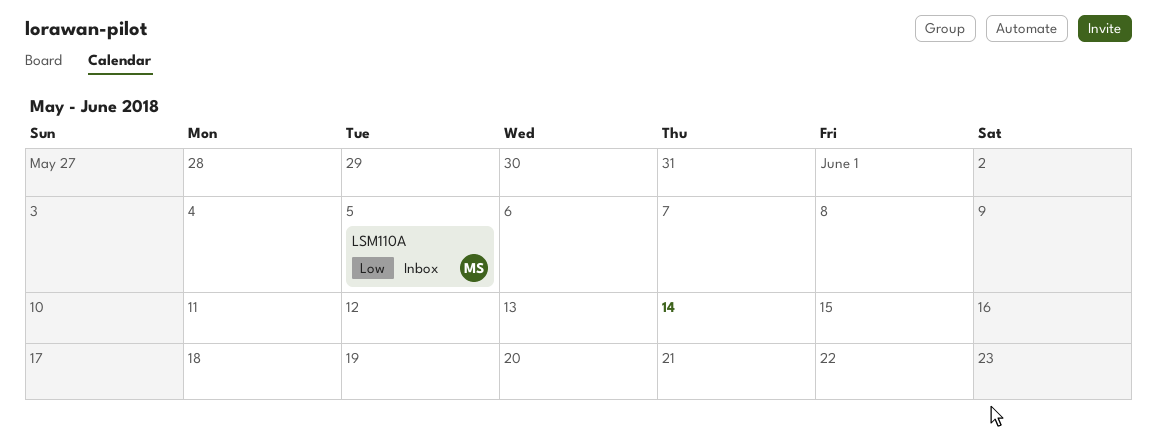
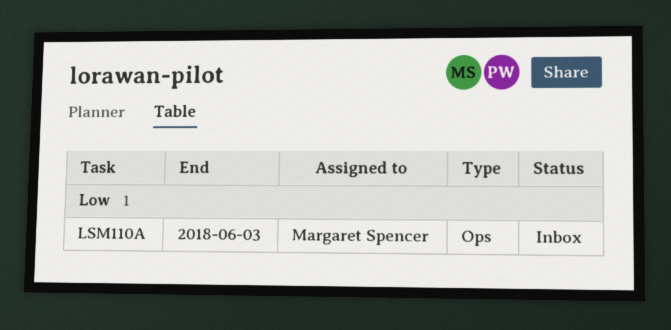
LSM110A, due: Jun 5 -> Jun 3

